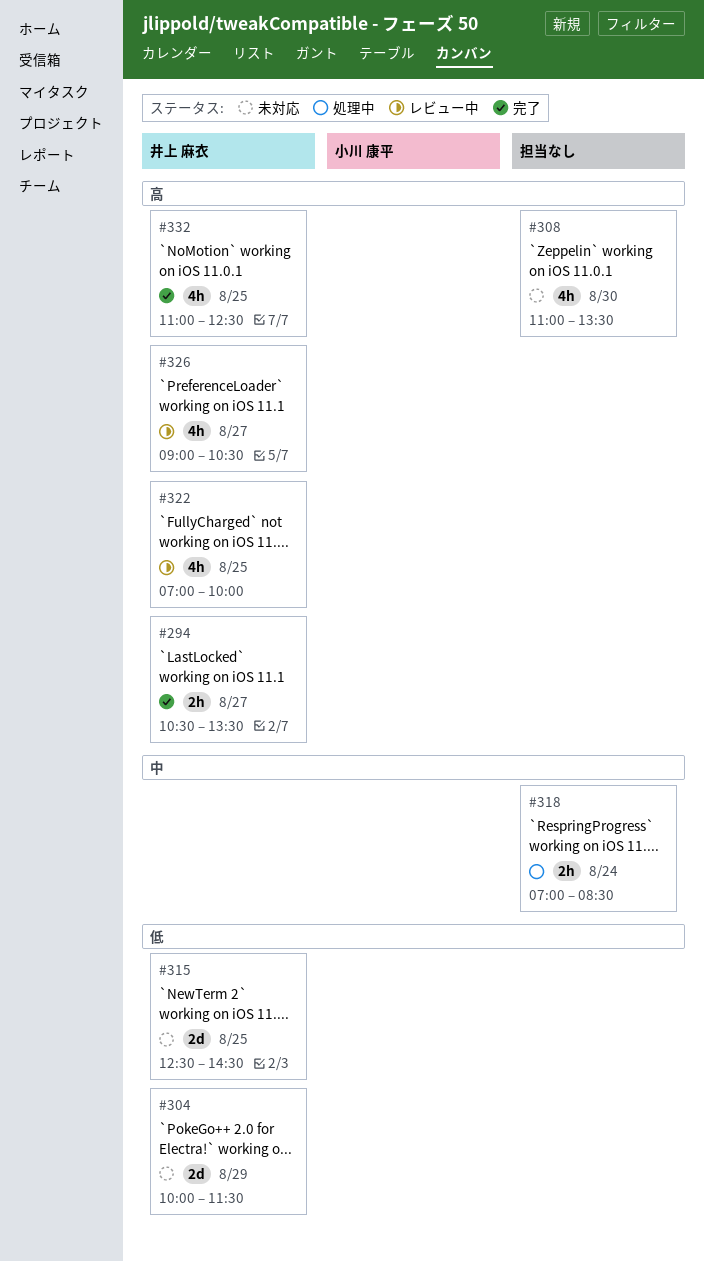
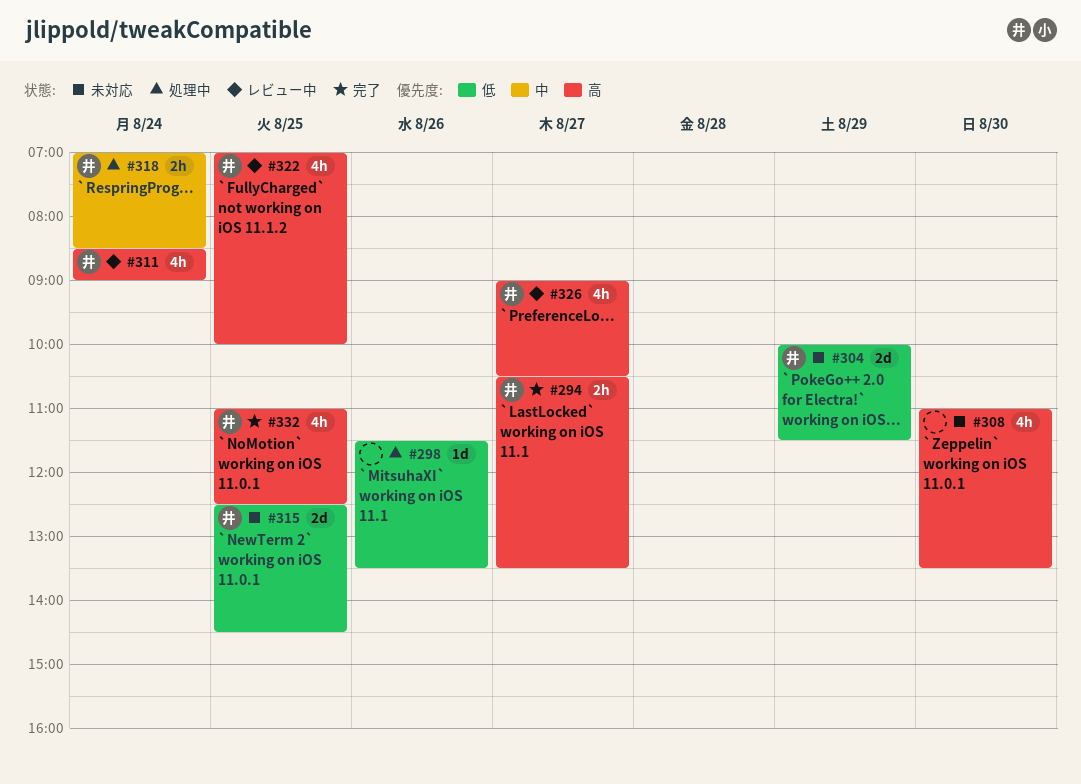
#298: none -> present
#311: none -> present
#318, owner: none -> 井上 麻衣

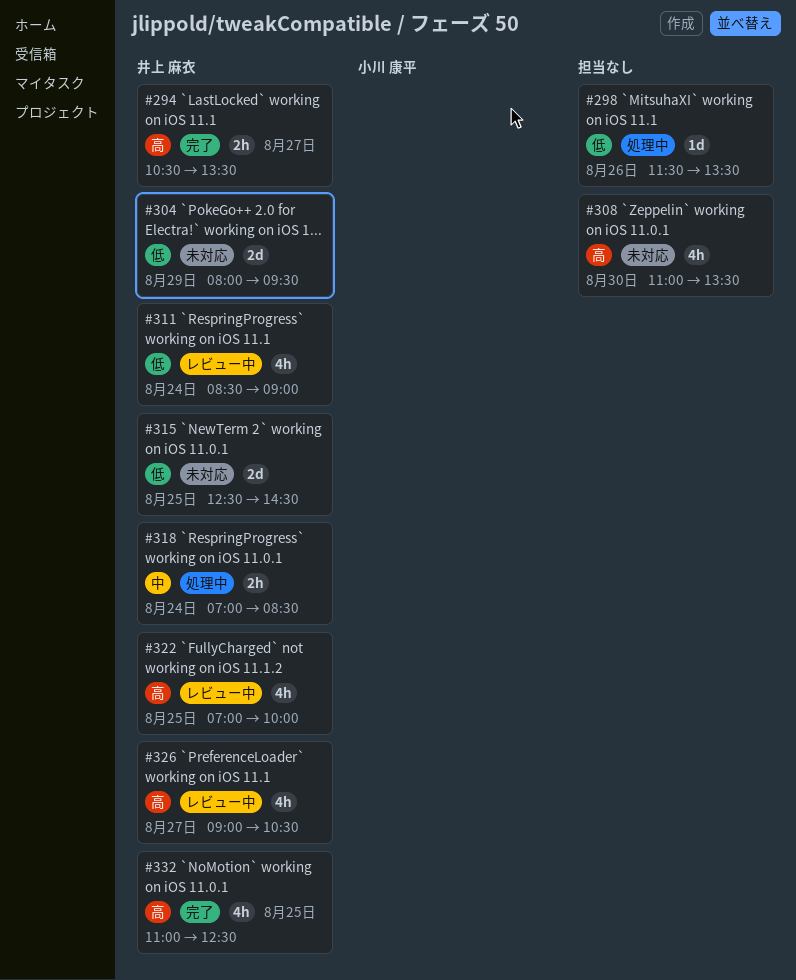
#304, begins: 10:00 -> 08:00
#304, ends: 11:30 -> 09:30
#311, priority: 高 -> 低

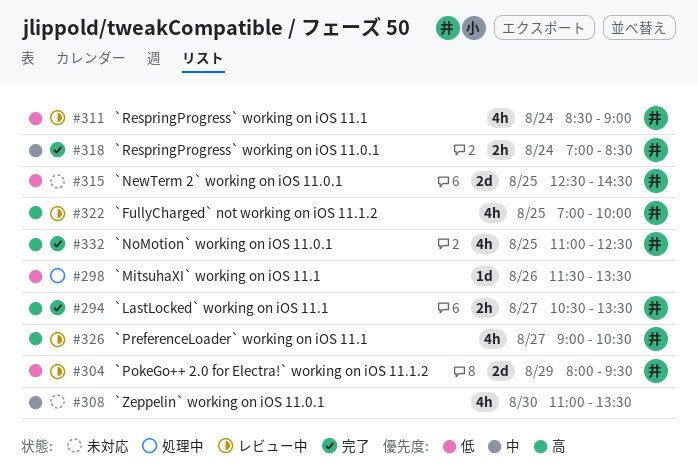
#304, status: 未対応 -> レビュー中
#308, priority: 高 -> 中
#318, status: 処理中 -> 完了

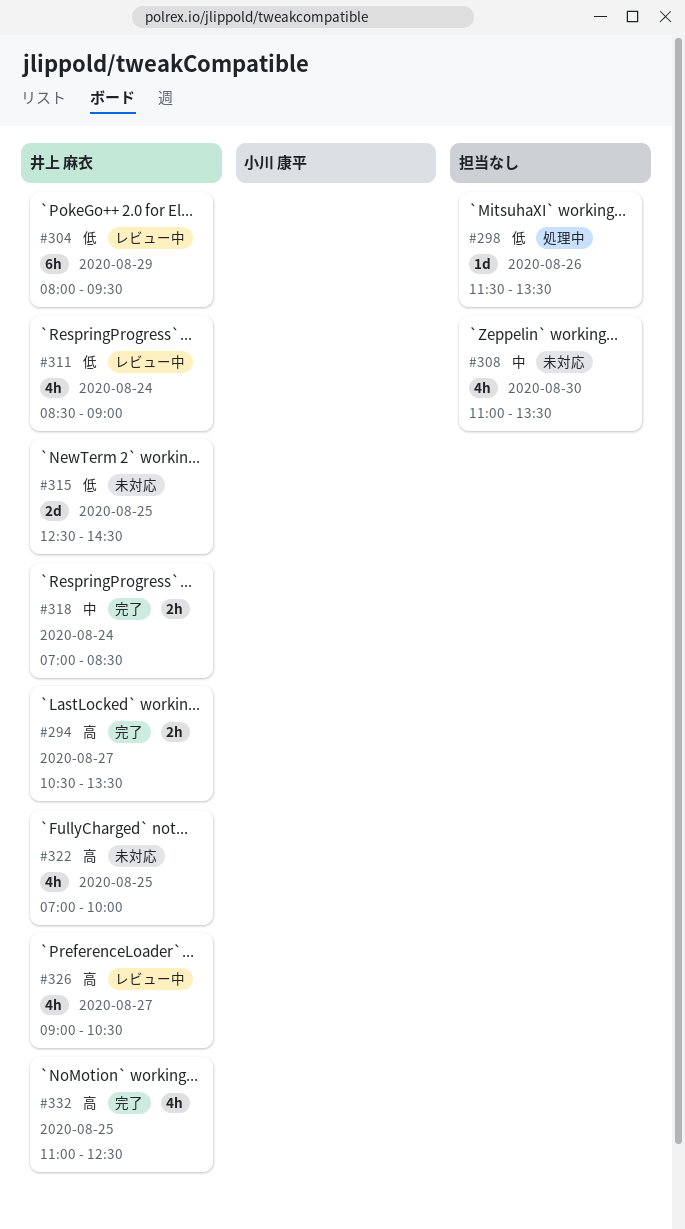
#304, estimate: 2d -> 6h
#322, status: レビュー中 -> 未対応

